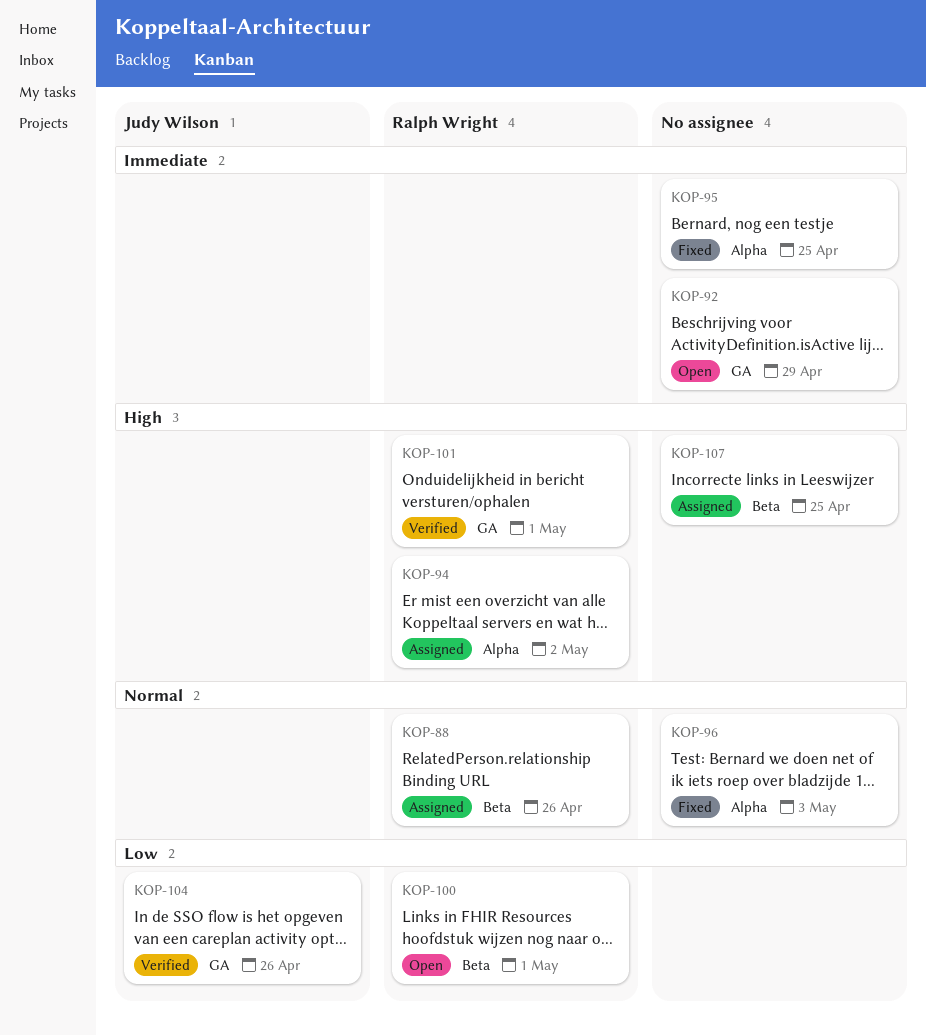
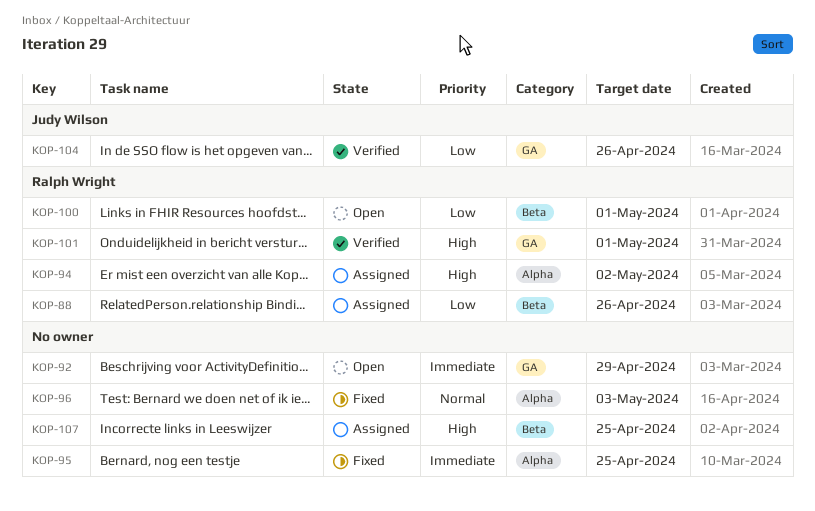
KOP-88, priority: Normal -> Low

